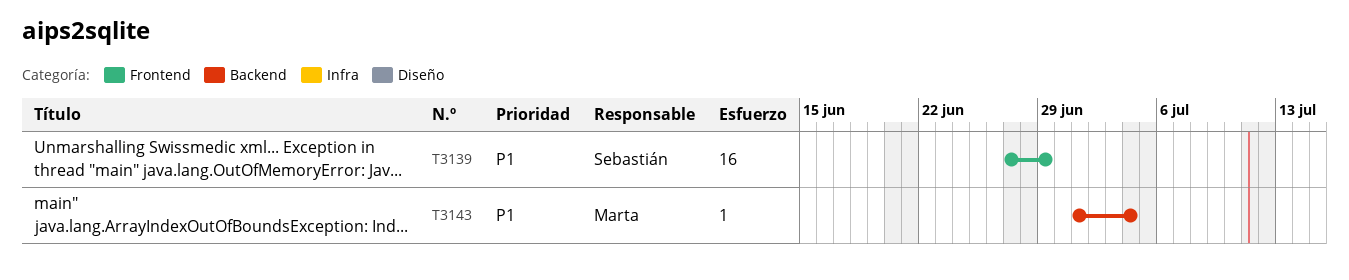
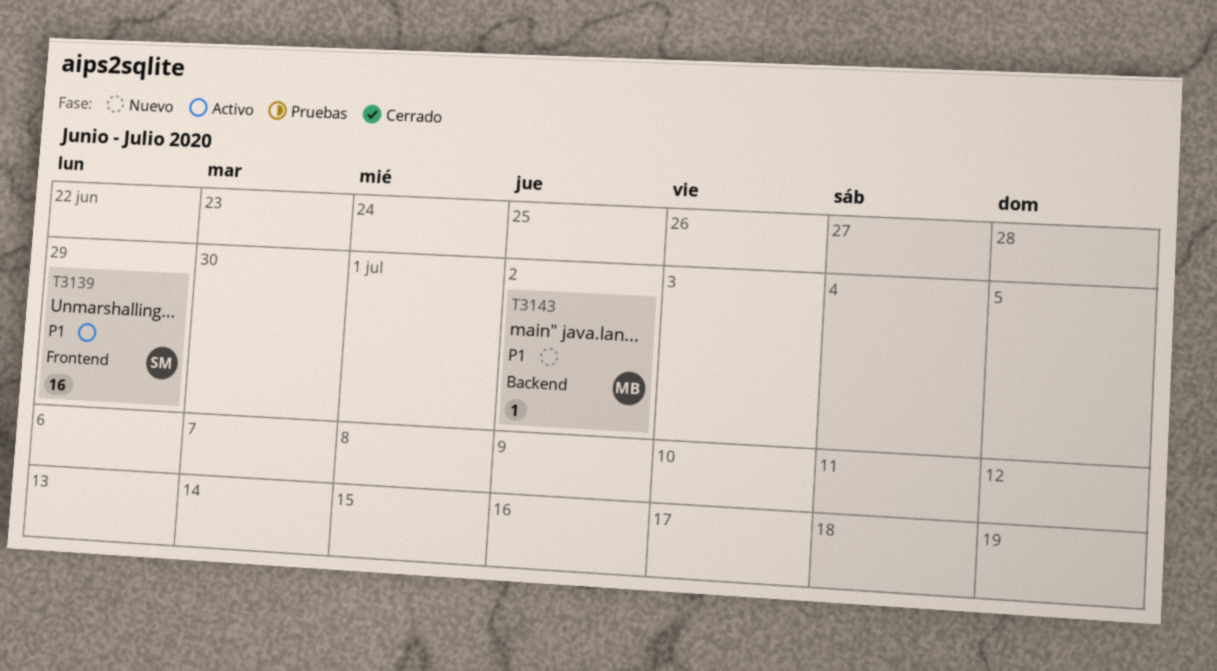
T3143, due: Jul 4 -> Jul 2

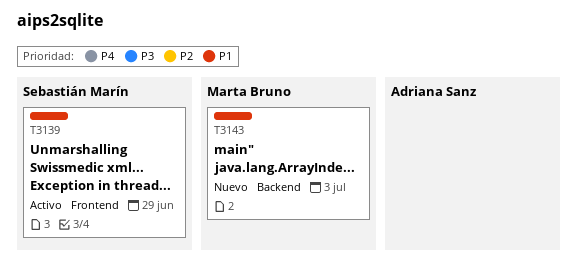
T3143, due: Jul 2 -> Jul 3

